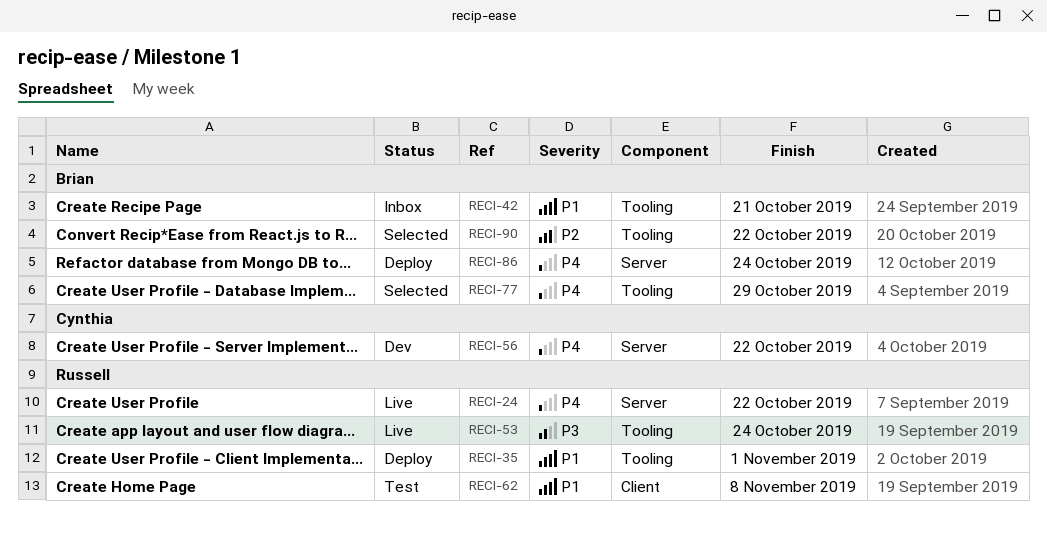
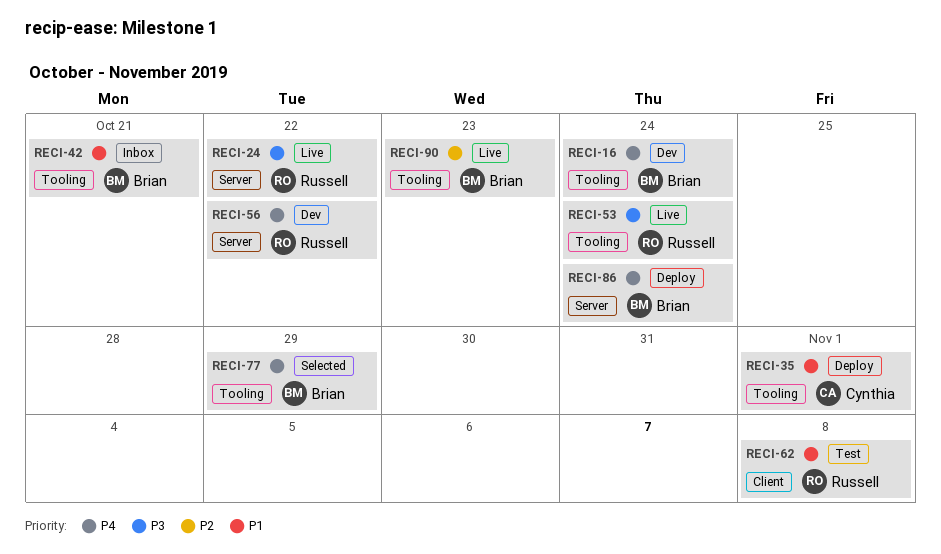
RECI-16: none -> present
RECI-24, priority: P4 -> P3
RECI-35, owner: Russell -> Cynthia
RECI-56, owner: Cynthia -> Russell
RECI-90, status: Selected -> Live
RECI-90, due: Oct 22 -> Oct 23

